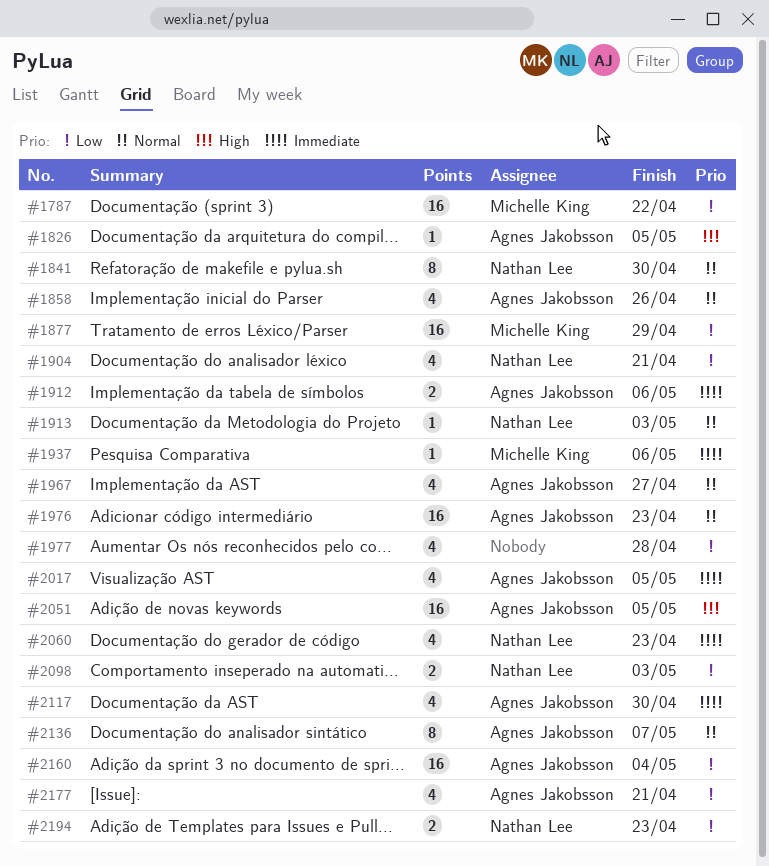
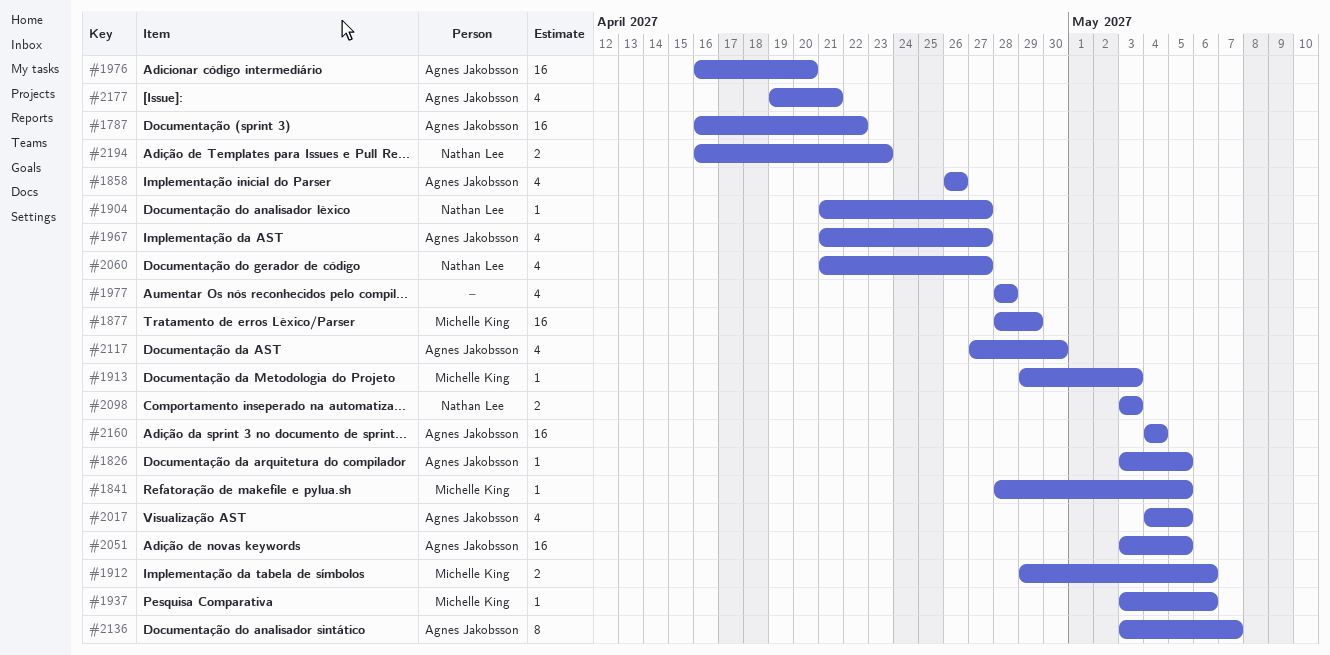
#1787, owner: Michelle King -> Agnes Jakobsson
#1841, owner: Nathan Lee -> Michelle King
#1841, estimate: 8 -> 1
#1841, due: Apr 30 -> May 5
#1904, estimate: 4 -> 1
#1904, due: Apr 21 -> Apr 27
#1912, owner: Agnes Jakobsson -> Michelle King
#1913, owner: Nathan Lee -> Michelle King
#1976, due: Apr 23 -> Apr 20
#2060, due: Apr 23 -> Apr 27

